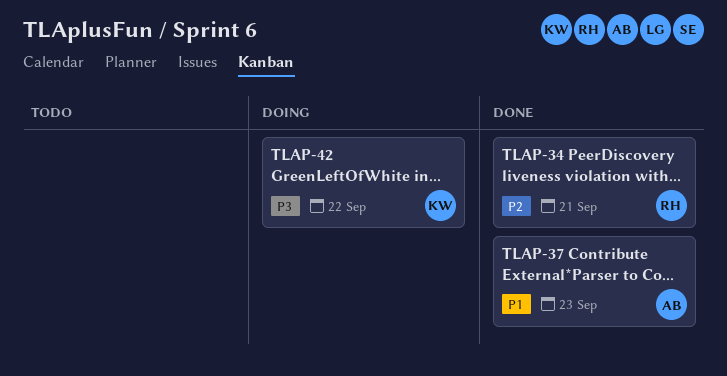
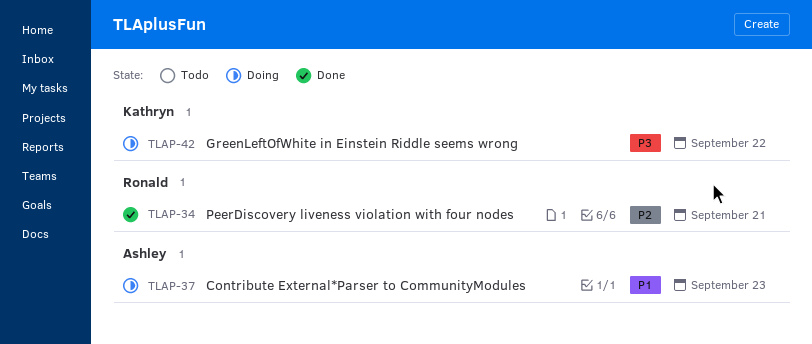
TLAP-37, status: Done -> Doing

